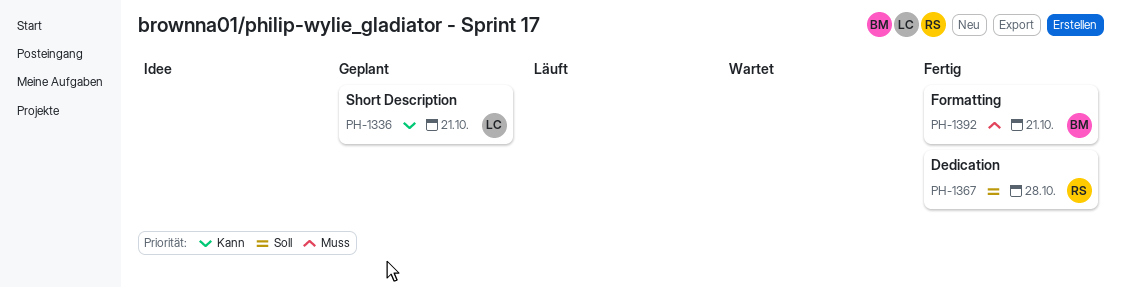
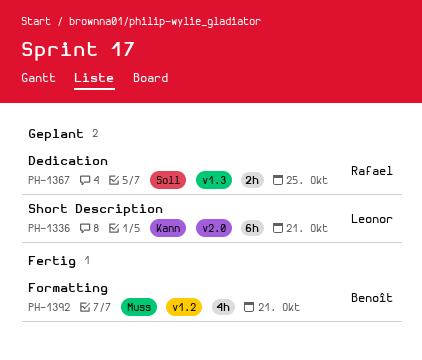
PH-1367, status: Fertig -> Geplant
PH-1367, due: Oct 28 -> Oct 25

